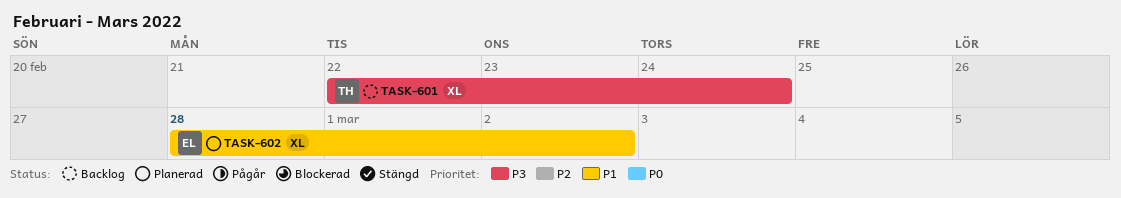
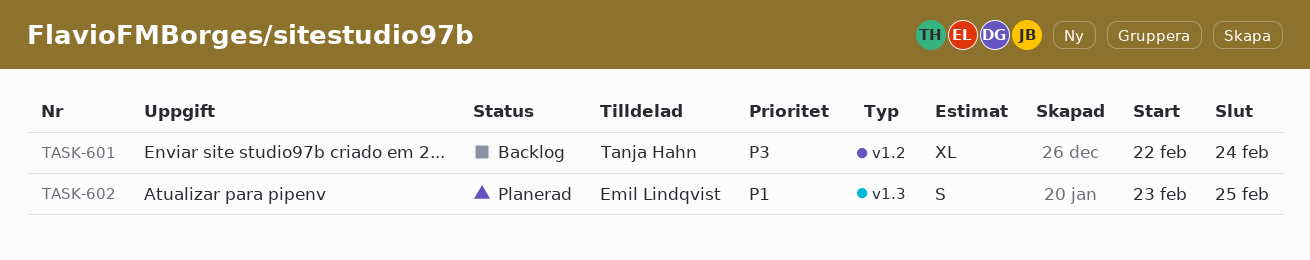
TASK-602, estimate: XL -> S
TASK-602, start: Feb 28 -> Feb 23
TASK-602, due: Mar 2 -> Feb 25

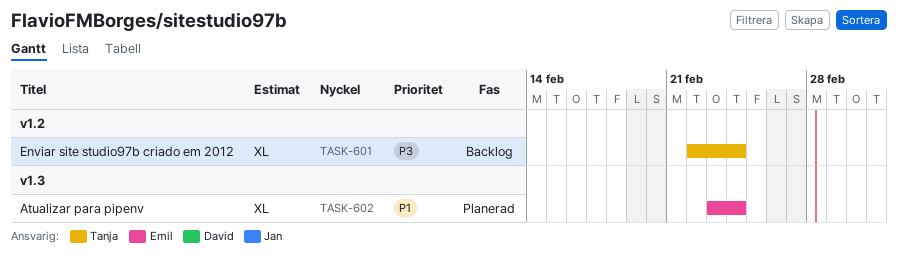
TASK-602, estimate: S -> XL
TASK-602, due: Feb 25 -> Feb 24

